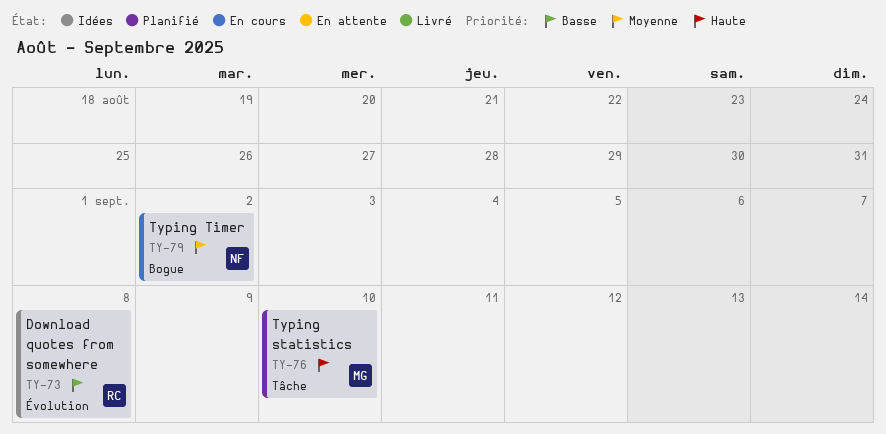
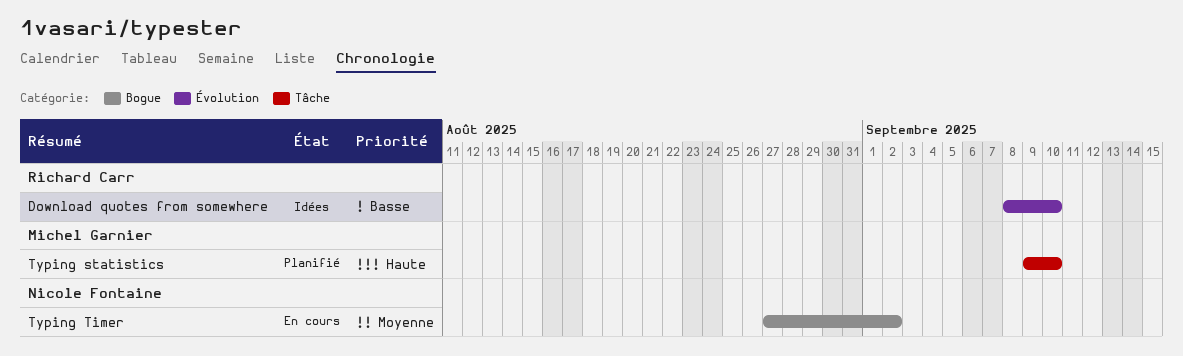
Download quotes from somewhere, due: Sep 8 -> Sep 10

